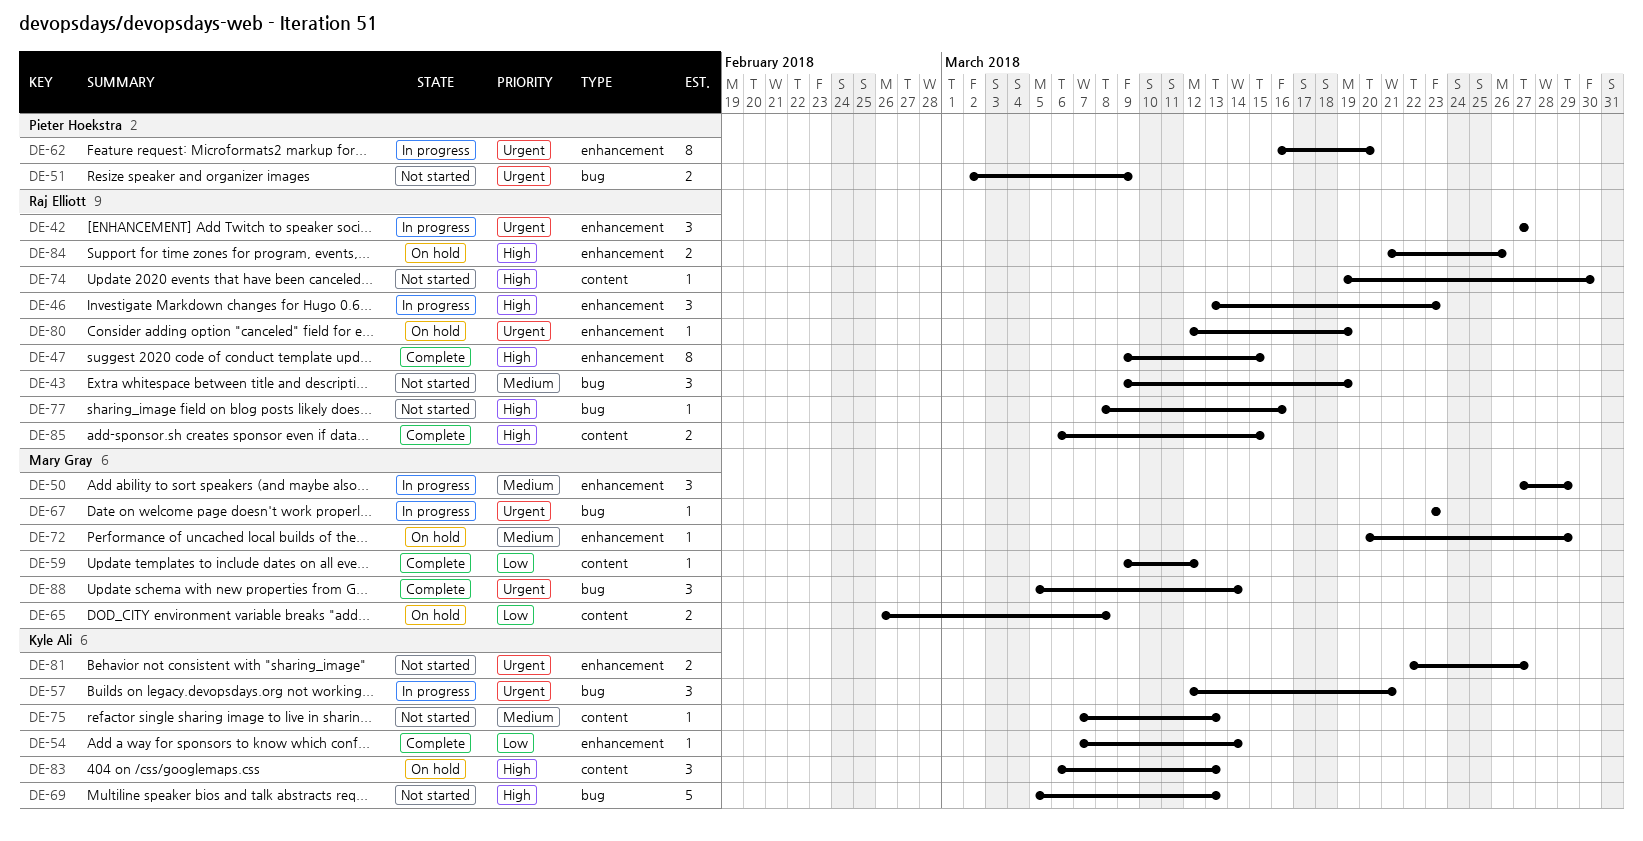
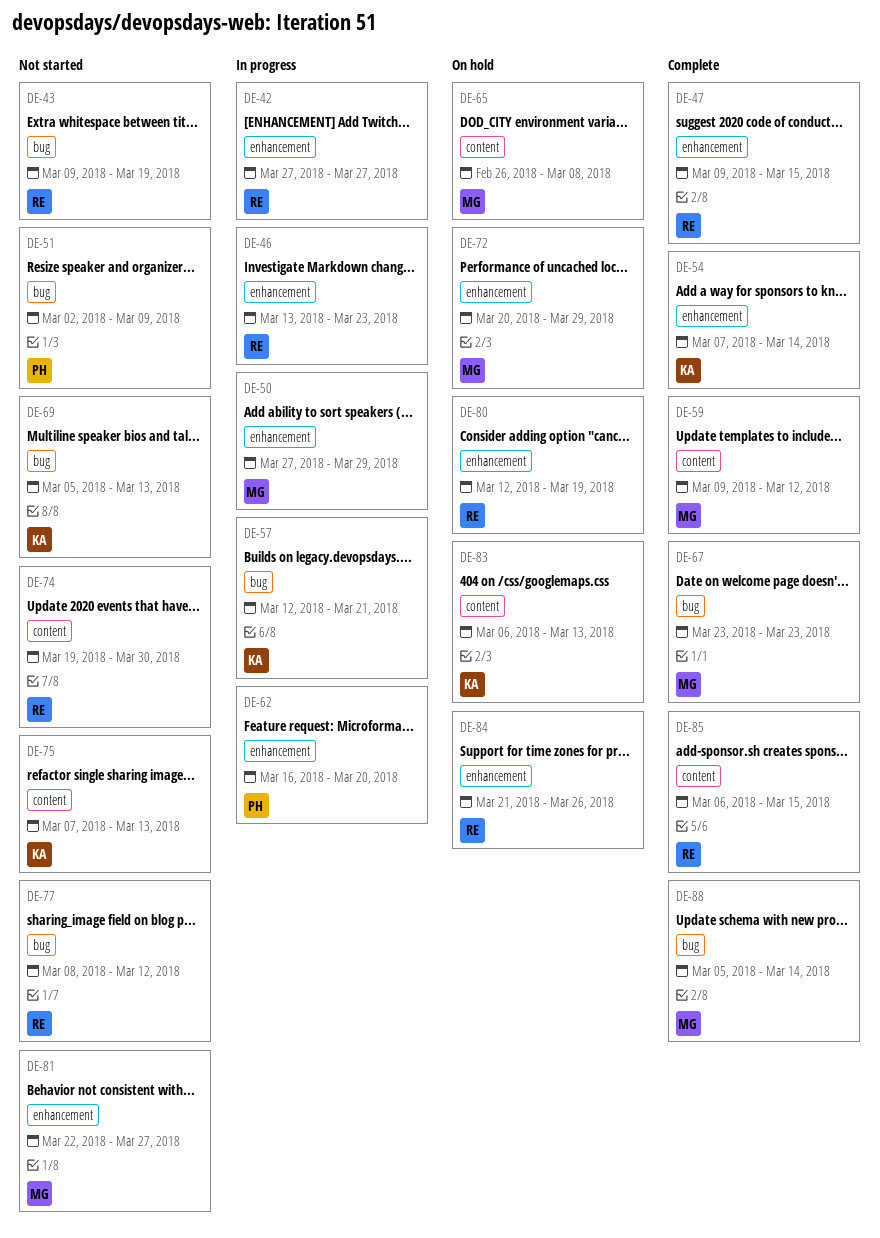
DE-67, status: In progress -> Complete
DE-77, due: Mar 16 -> Mar 12
DE-81, owner: Kyle Ali -> Mary Gray

